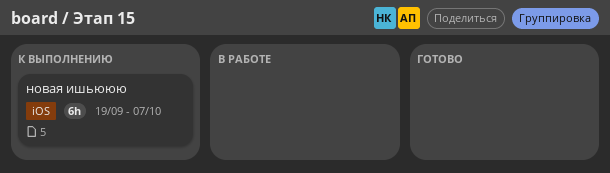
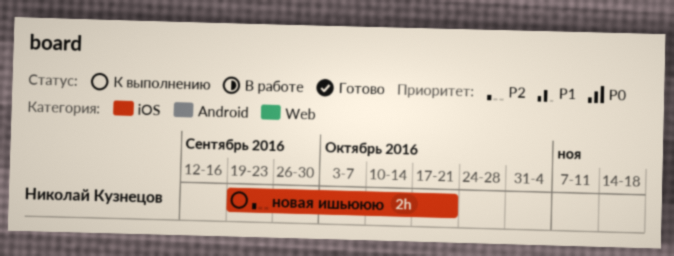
новая ишьююю, estimate: 6h -> 2h
новая ишьююю, due: Oct 7 -> Oct 21

